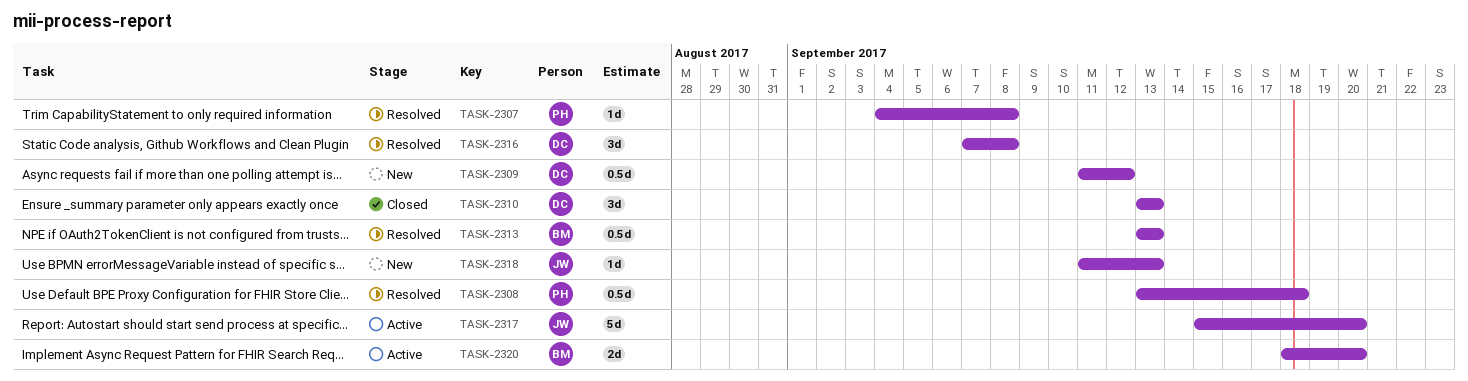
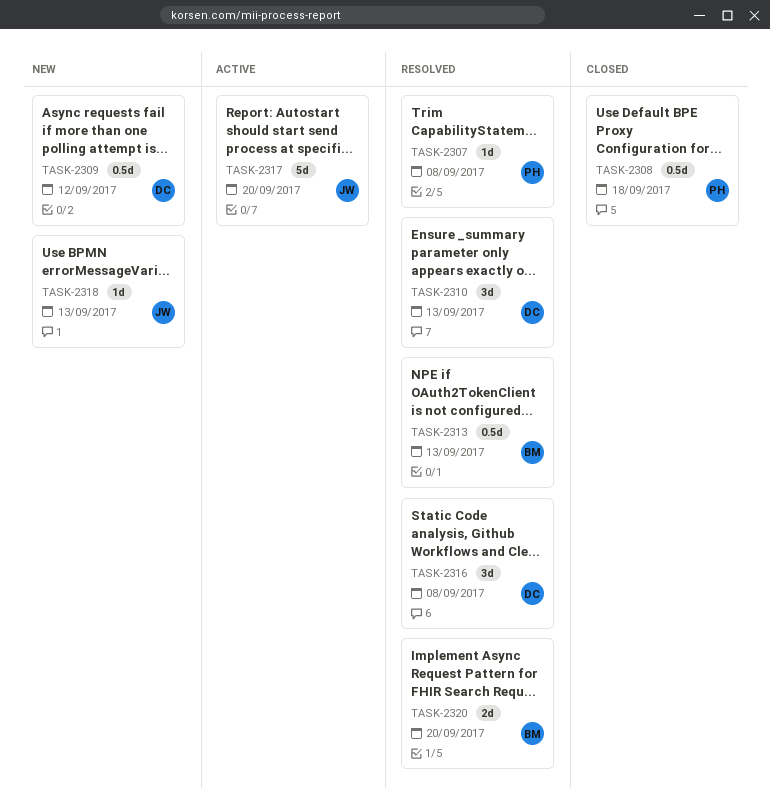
TASK-2308, status: Resolved -> Closed
TASK-2310, status: Closed -> Resolved
TASK-2320, status: Active -> Resolved

